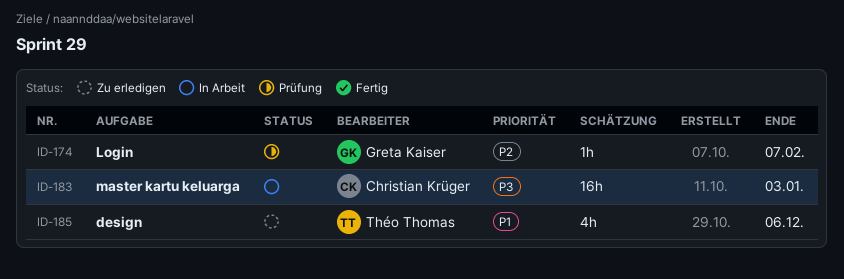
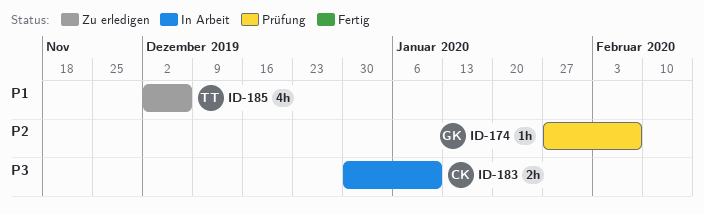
ID-183, estimate: 16h -> 2h
ID-183, due: Jan 3 -> Jan 10

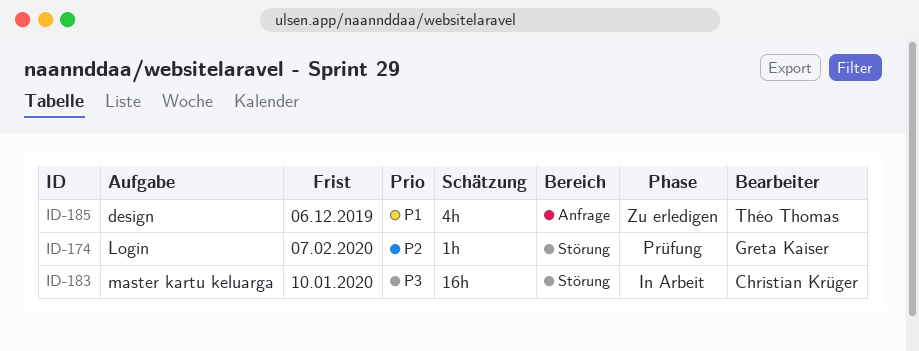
ID-183, estimate: 2h -> 16h

